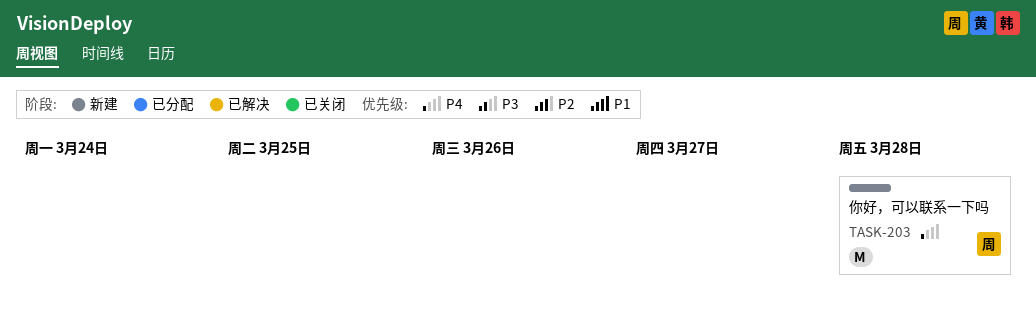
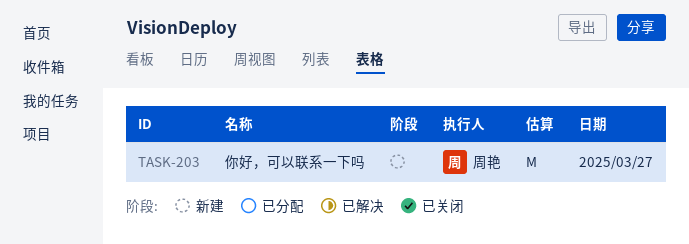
TASK-203, day: Mar 28 -> Mar 27

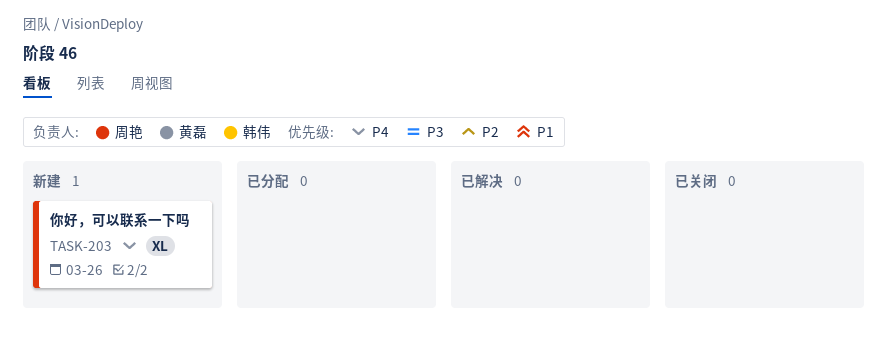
TASK-203, estimate: M -> XL
TASK-203, day: Mar 27 -> Mar 26

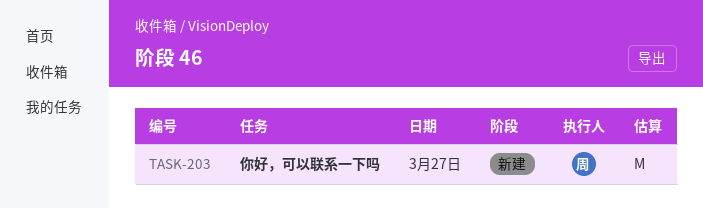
TASK-203, estimate: XL -> M
TASK-203, day: Mar 26 -> Mar 27

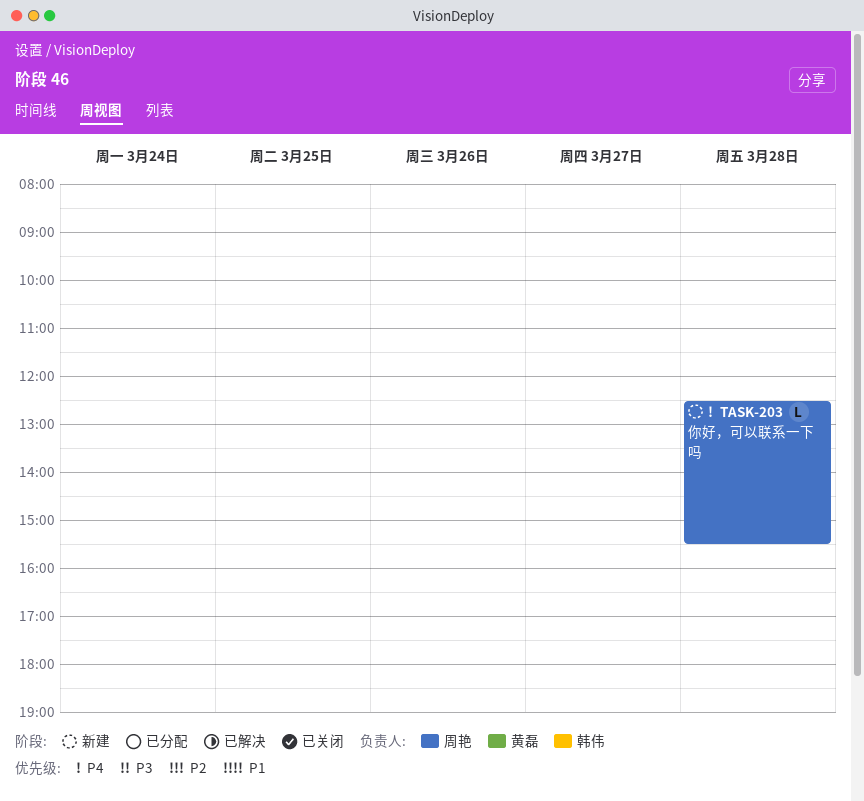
TASK-203, estimate: M -> L
TASK-203, day: Mar 27 -> Mar 28

